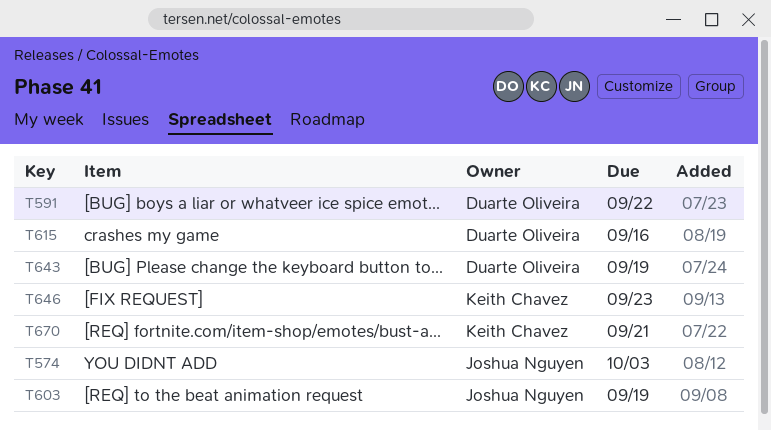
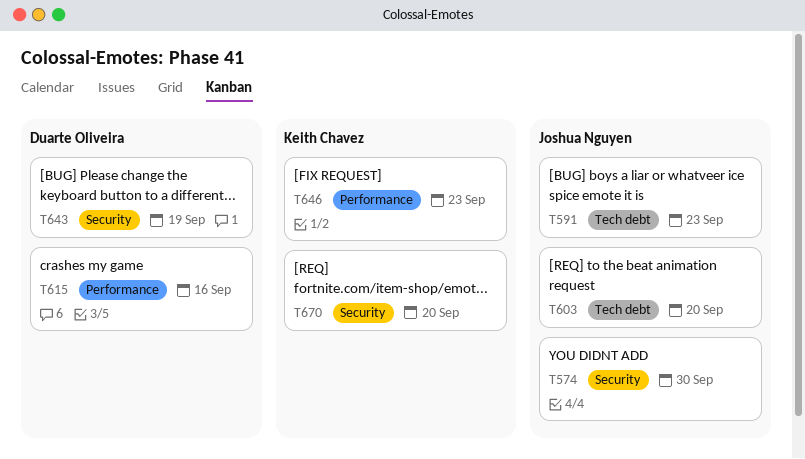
T574, due: Oct 3 -> Sep 30
T591, owner: Duarte Oliveira -> Joshua Nguyen
T591, due: Sep 22 -> Sep 23
T603, due: Sep 19 -> Sep 20
T670, due: Sep 21 -> Sep 20

